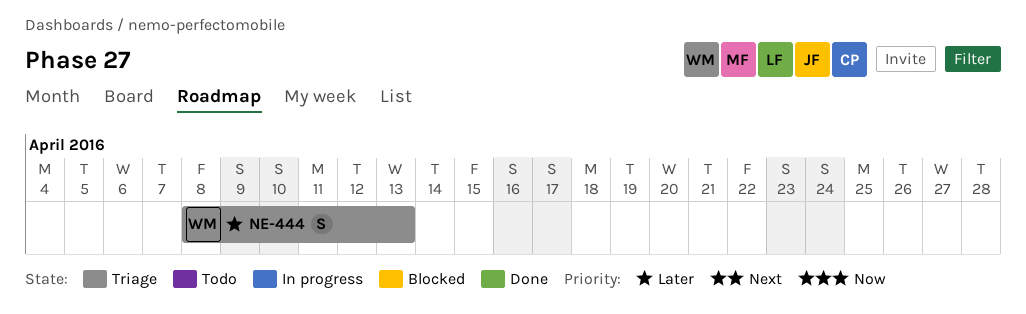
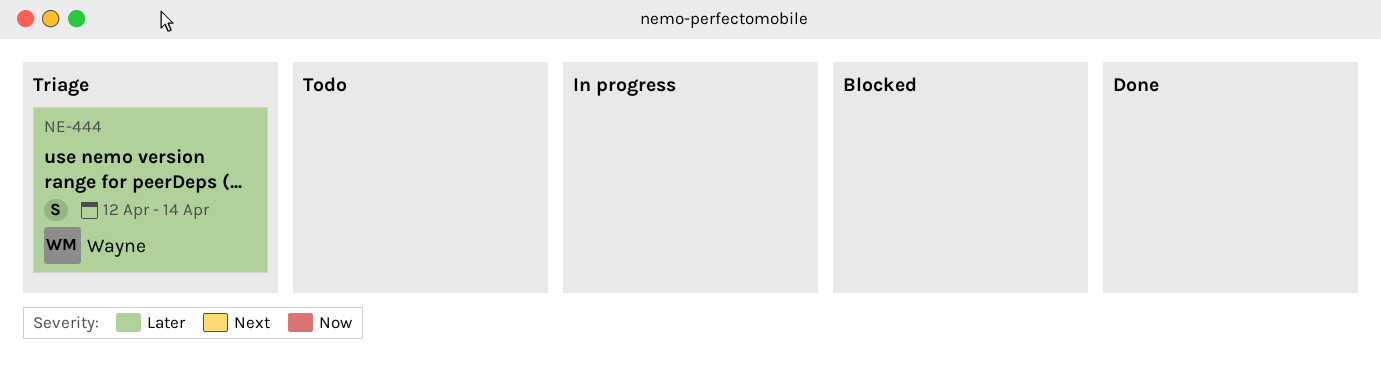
NE-444, start: Apr 8 -> Apr 12
NE-444, due: Apr 13 -> Apr 14

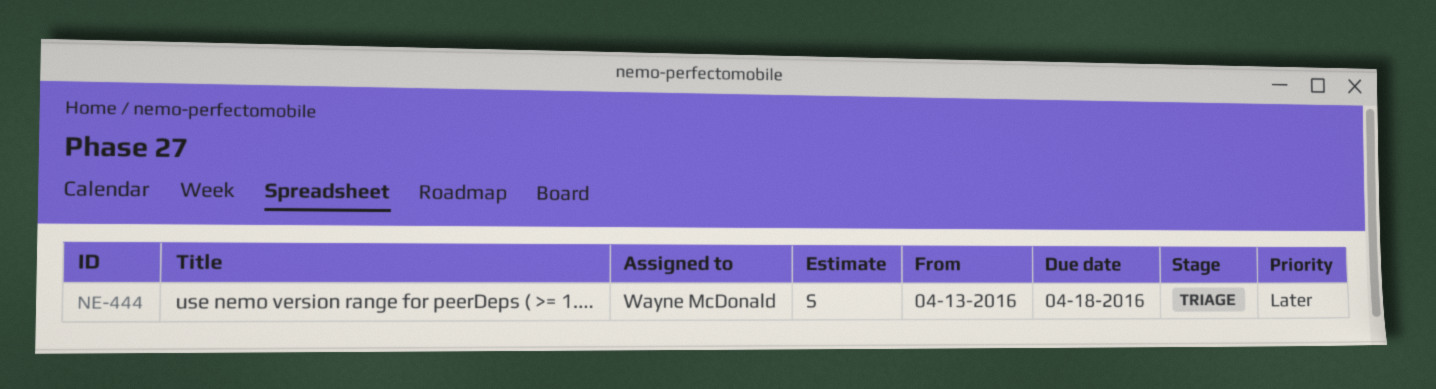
NE-444, start: Apr 12 -> Apr 13
NE-444, due: Apr 14 -> Apr 18

